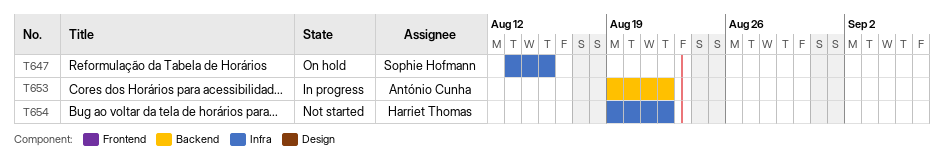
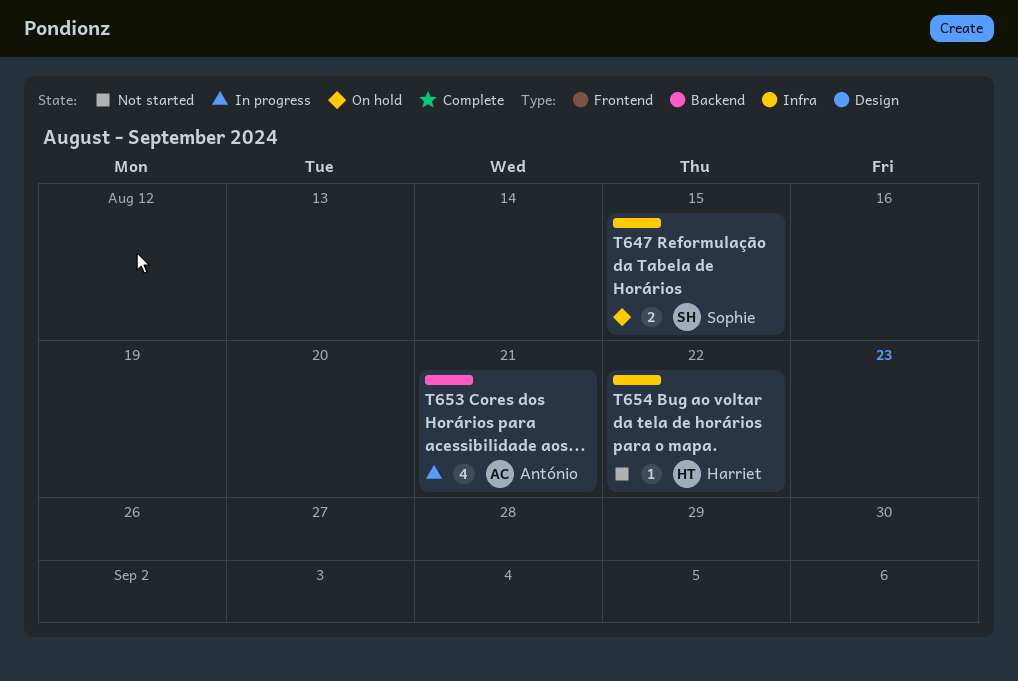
T653, due: Aug 22 -> Aug 21

